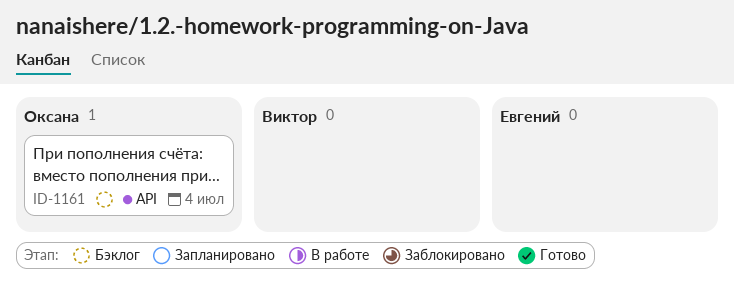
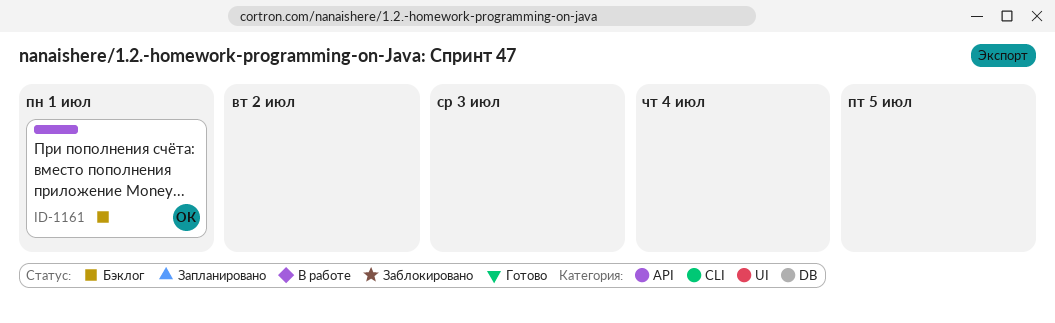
ID-1161, due: Jul 4 -> Jul 1

